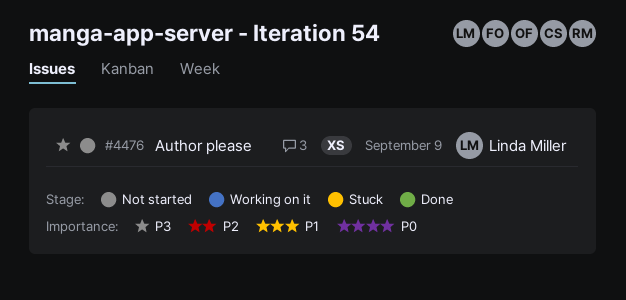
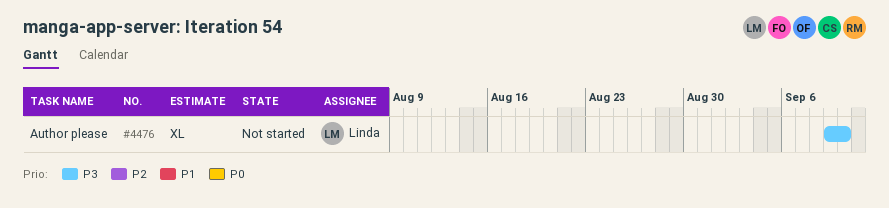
#4476, estimate: XS -> XL
#4476, due: Sep 9 -> Sep 10

